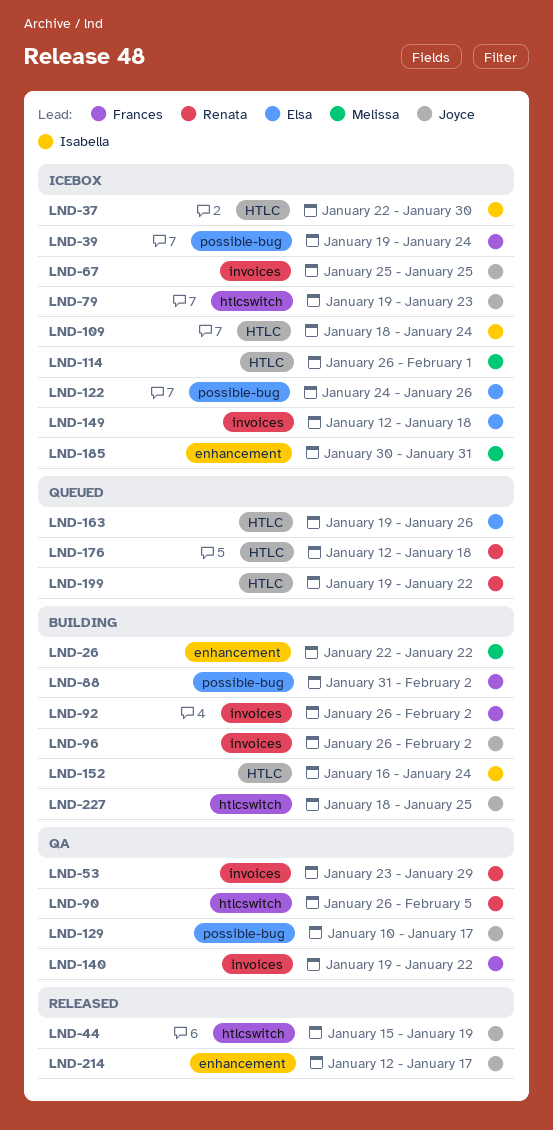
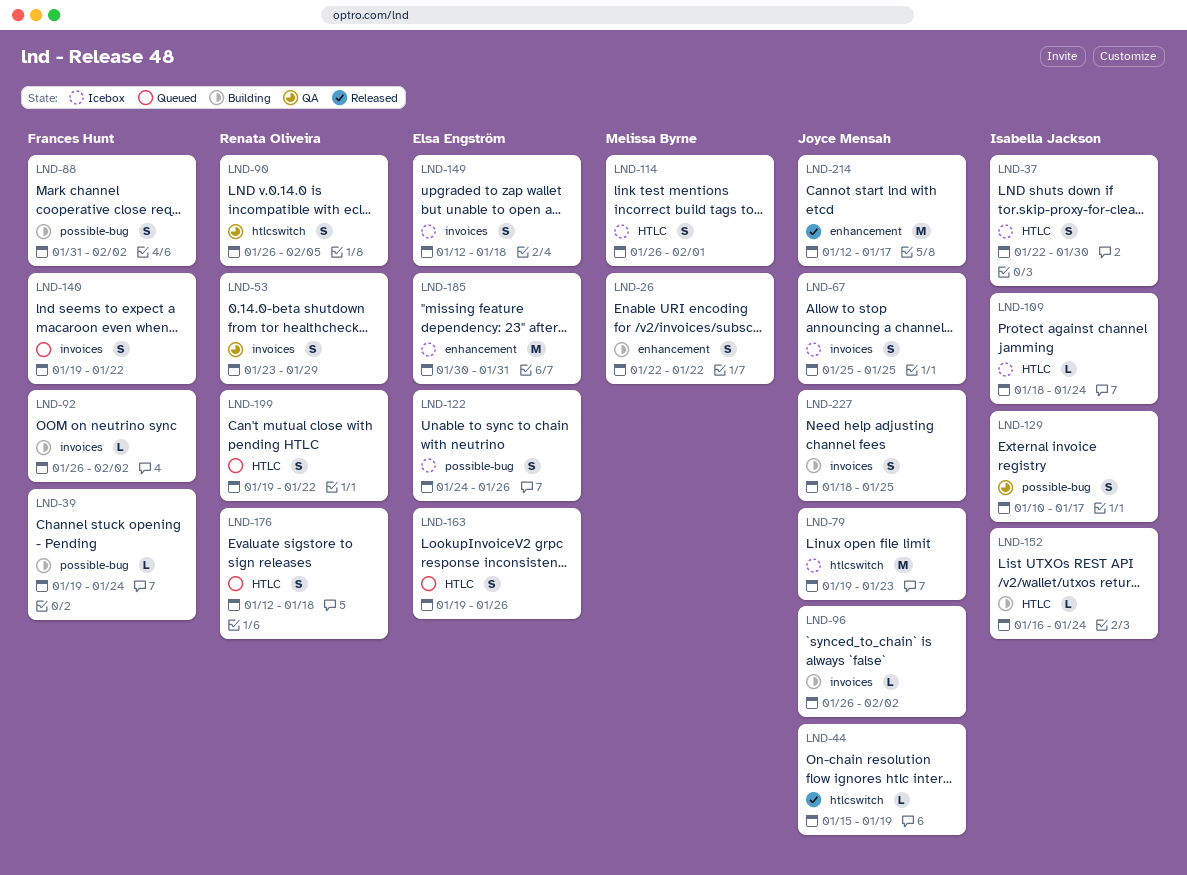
LND-39, status: Icebox -> Building
LND-129, owner: Joyce Mensah -> Isabella Jackson
LND-140, status: QA -> Queued
LND-185, owner: Melissa Byrne -> Elsa Engström
LND-227, label: htlcswitch -> invoices

